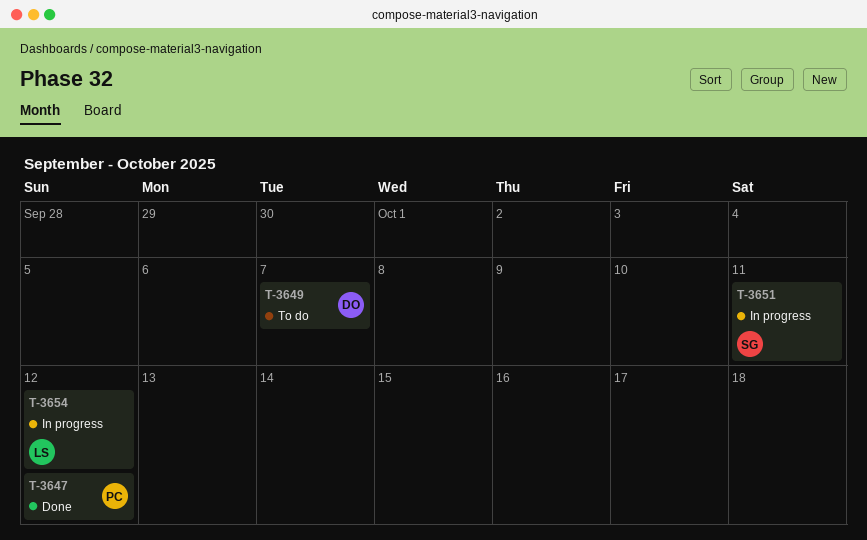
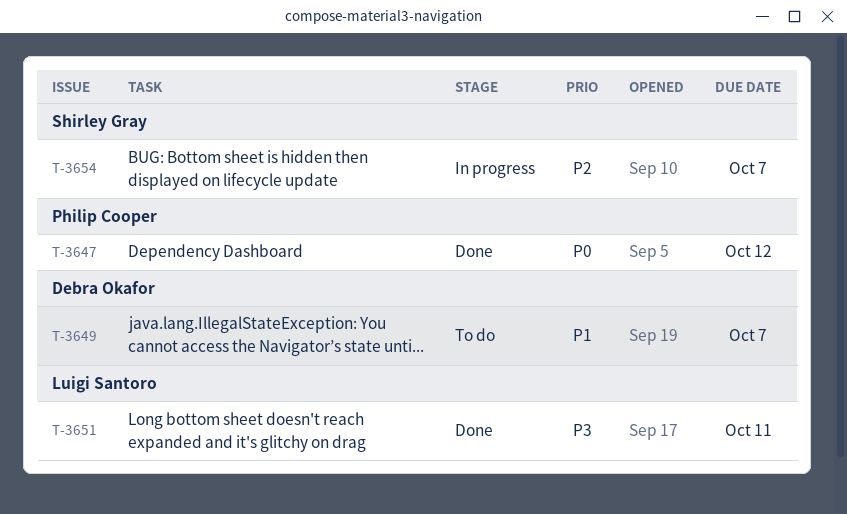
T-3651, status: In progress -> Done
T-3651, owner: Shirley Gray -> Luigi Santoro
T-3654, owner: Luigi Santoro -> Shirley Gray
T-3654, due: Oct 12 -> Oct 7

